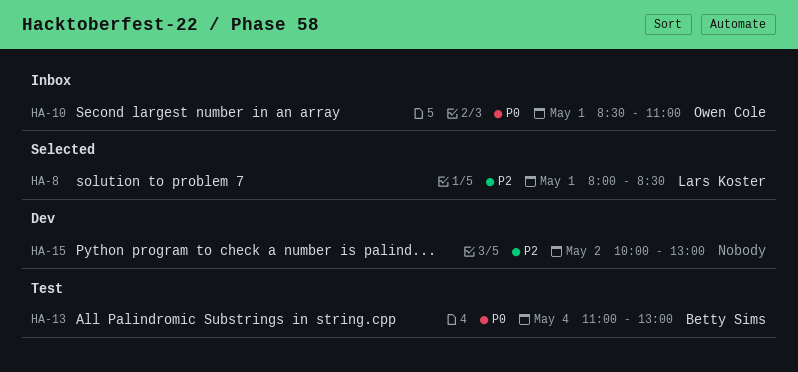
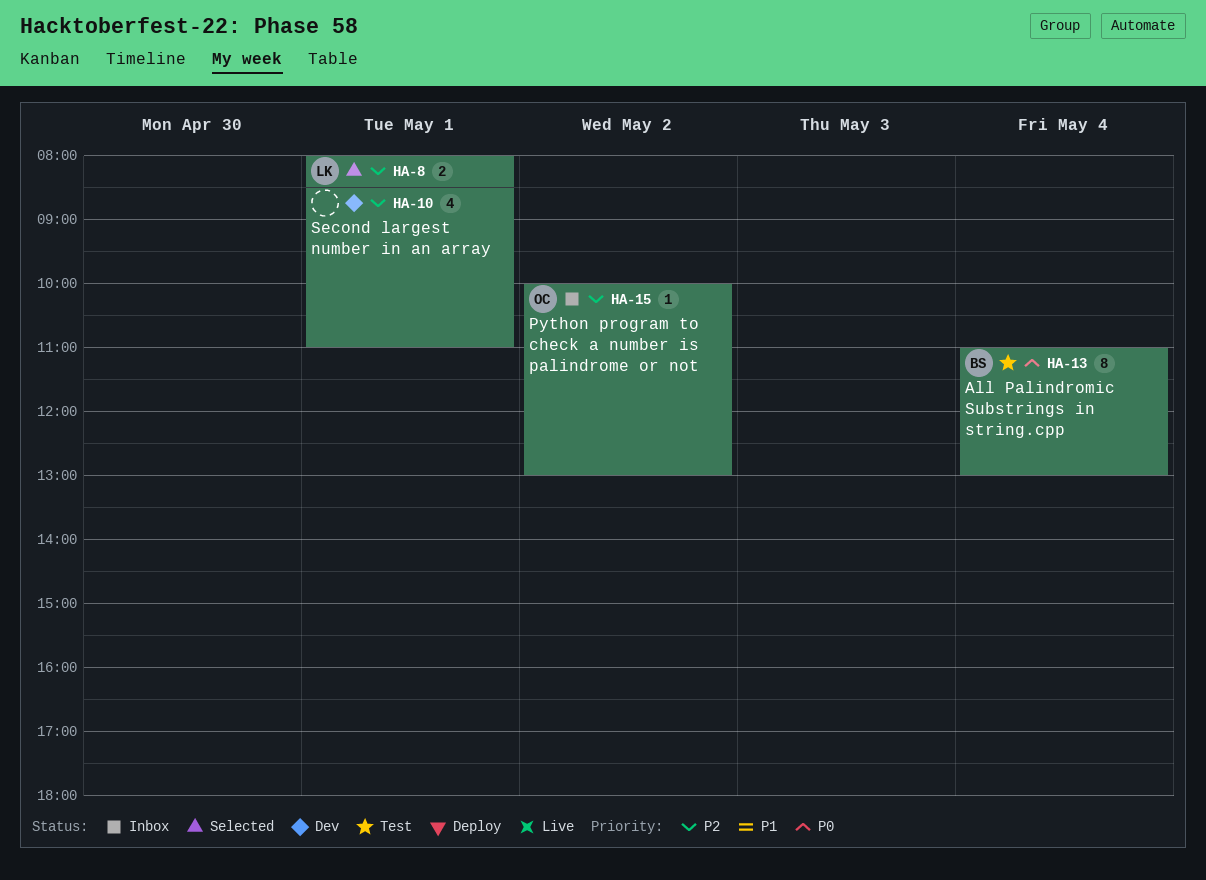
HA-10, status: Inbox -> Dev
HA-10, owner: Owen Cole -> none
HA-10, priority: P0 -> P2
HA-15, status: Dev -> Inbox
HA-15, owner: none -> Owen Cole

